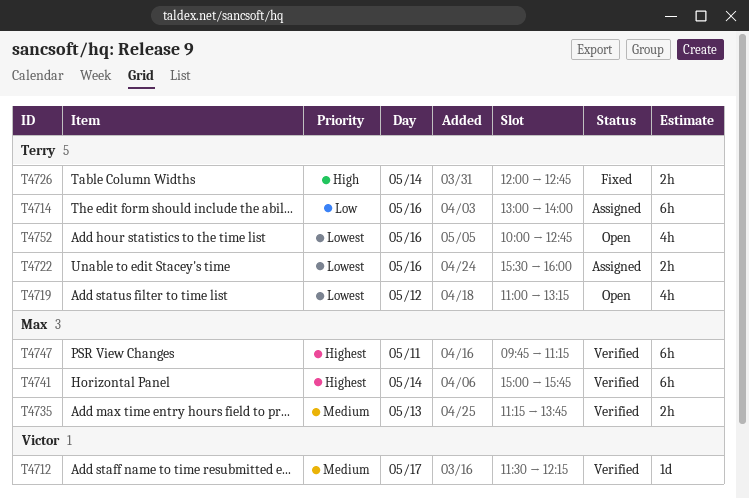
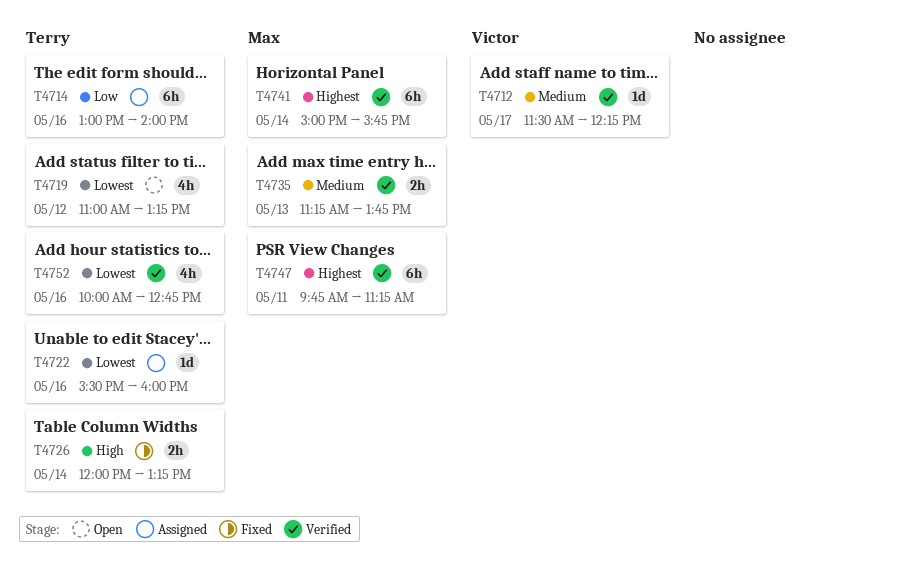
T4722, estimate: 2h -> 1d
T4726, ends: 12:45 -> 13:15
T4752, status: Open -> Verified

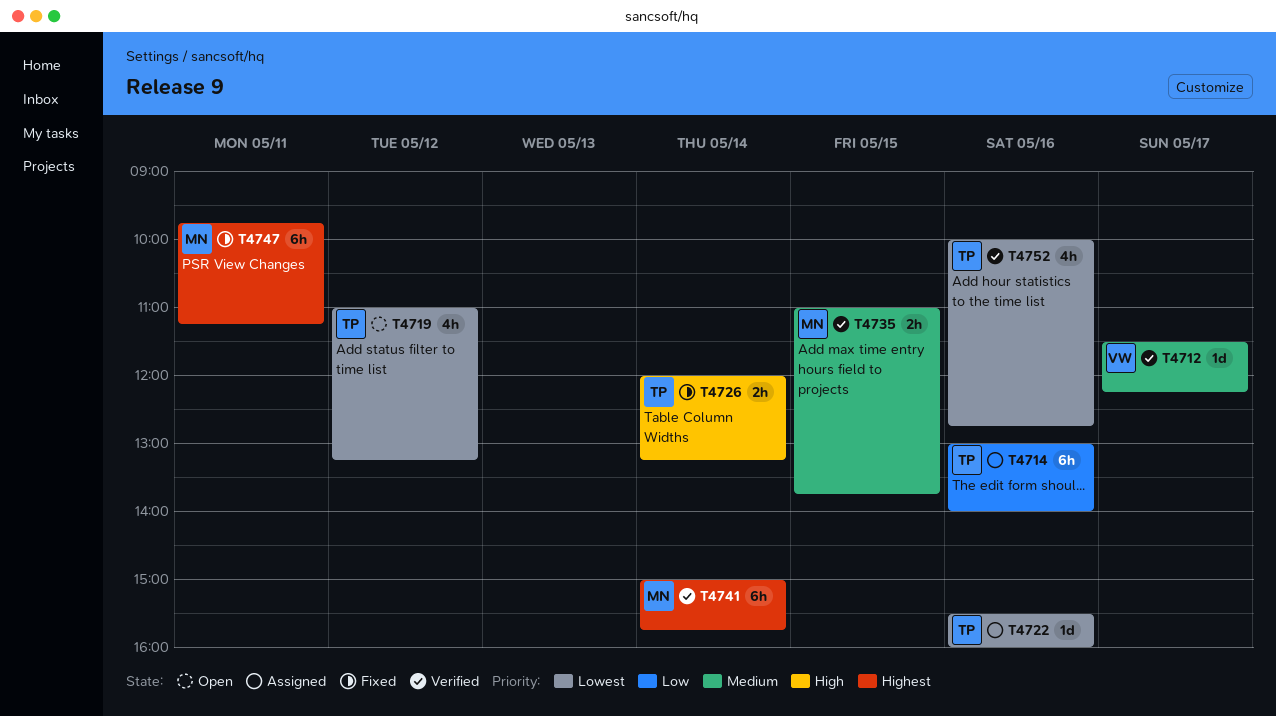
T4735, day: May 13 -> May 15
T4735, begins: 11:15 -> 11:00
T4747, status: Verified -> Fixed

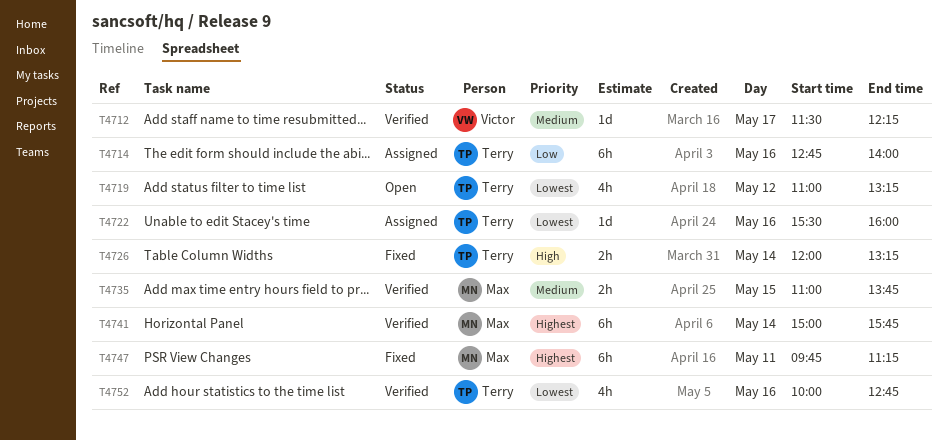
T4714, begins: 13:00 -> 12:45

